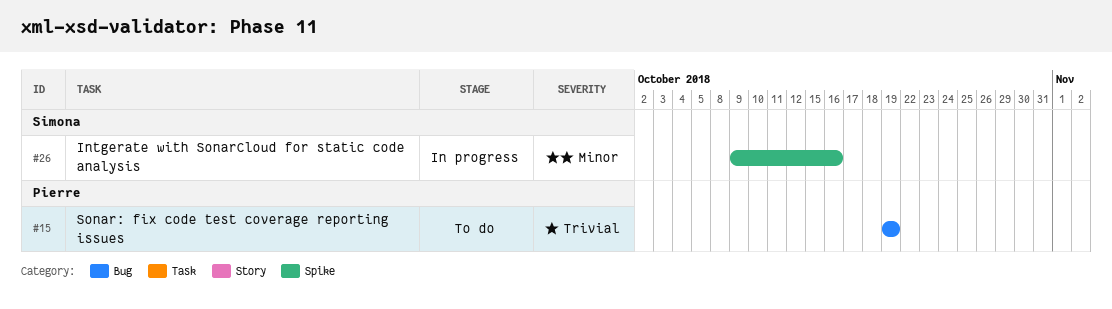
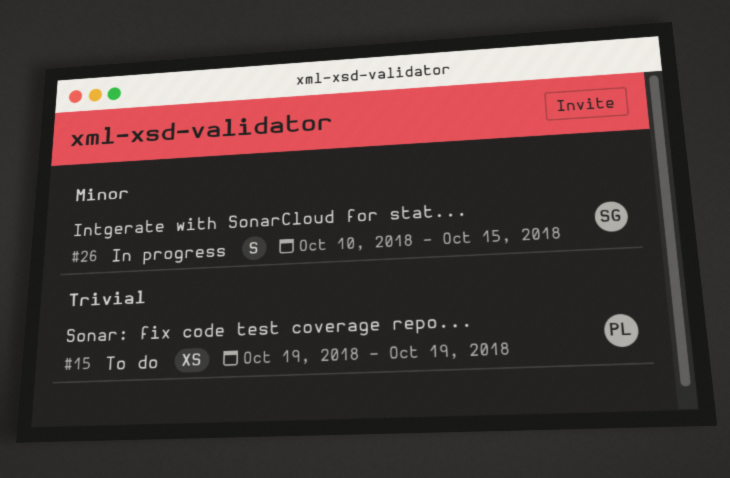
#26, start: Oct 9 -> Oct 10
#26, due: Oct 16 -> Oct 15

